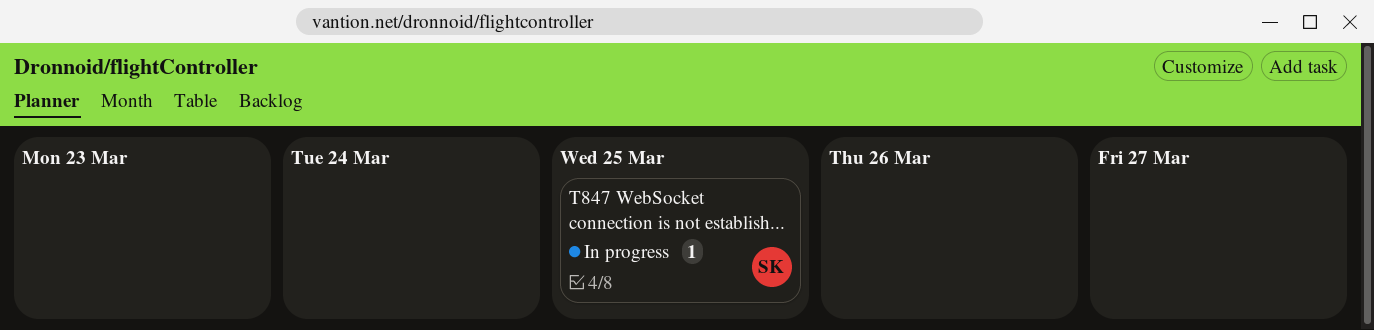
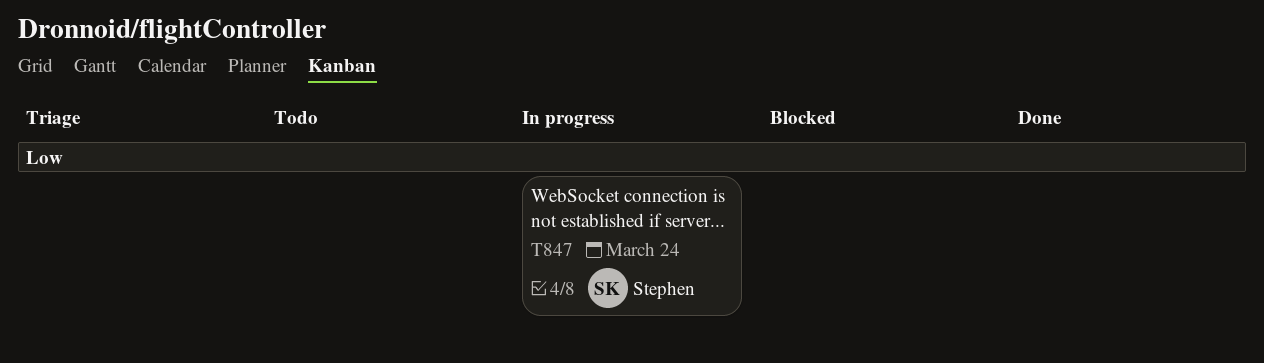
T847, due: Mar 25 -> Mar 24

